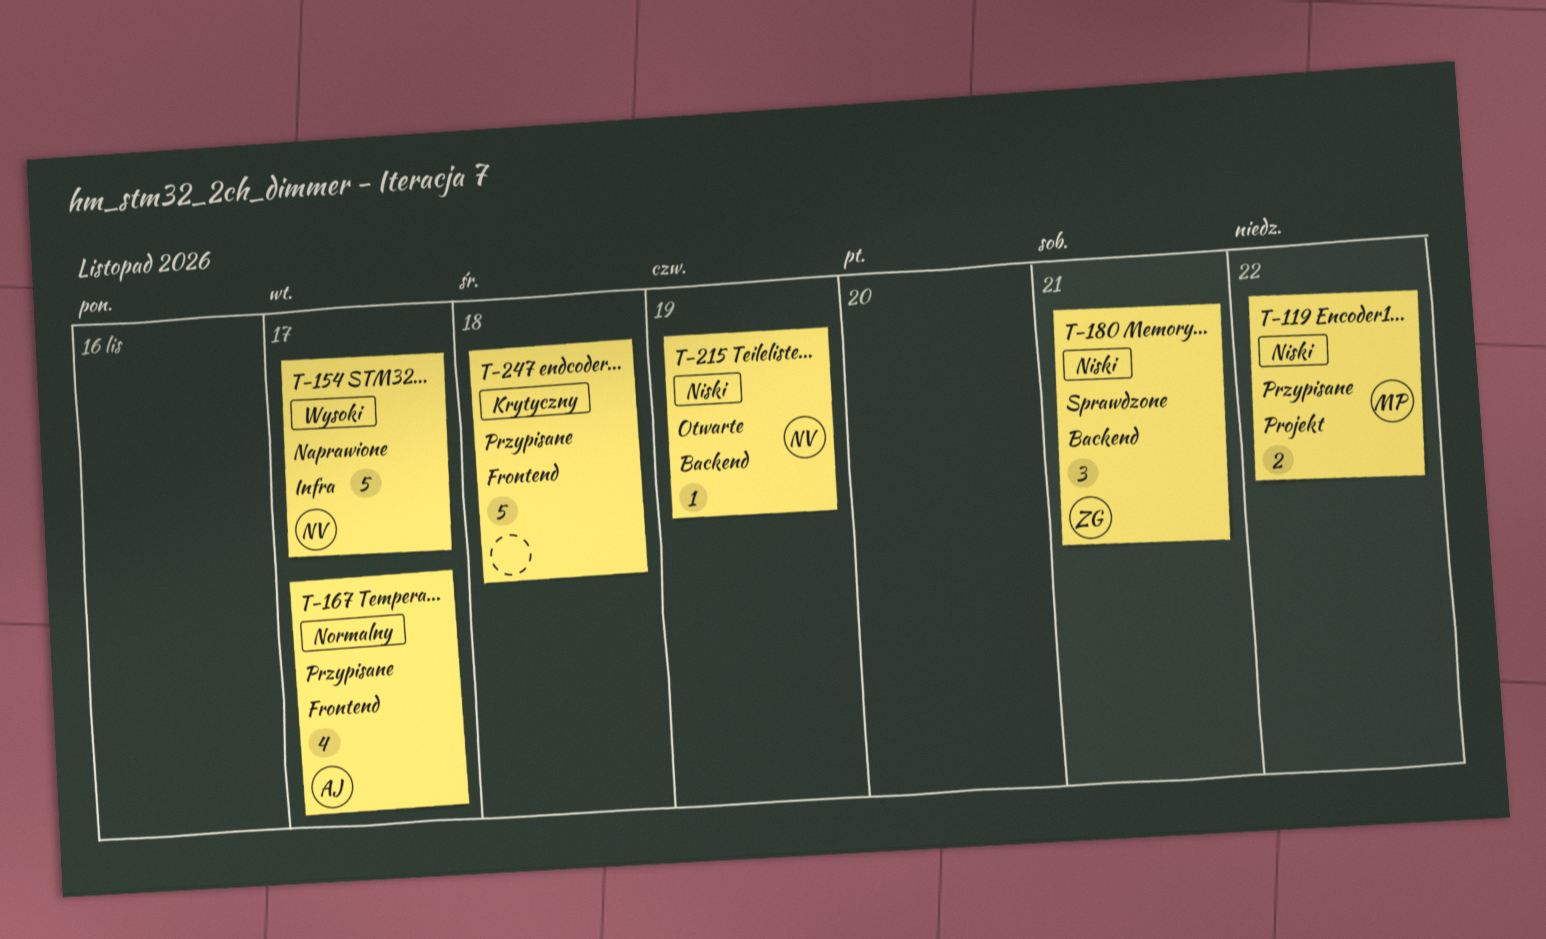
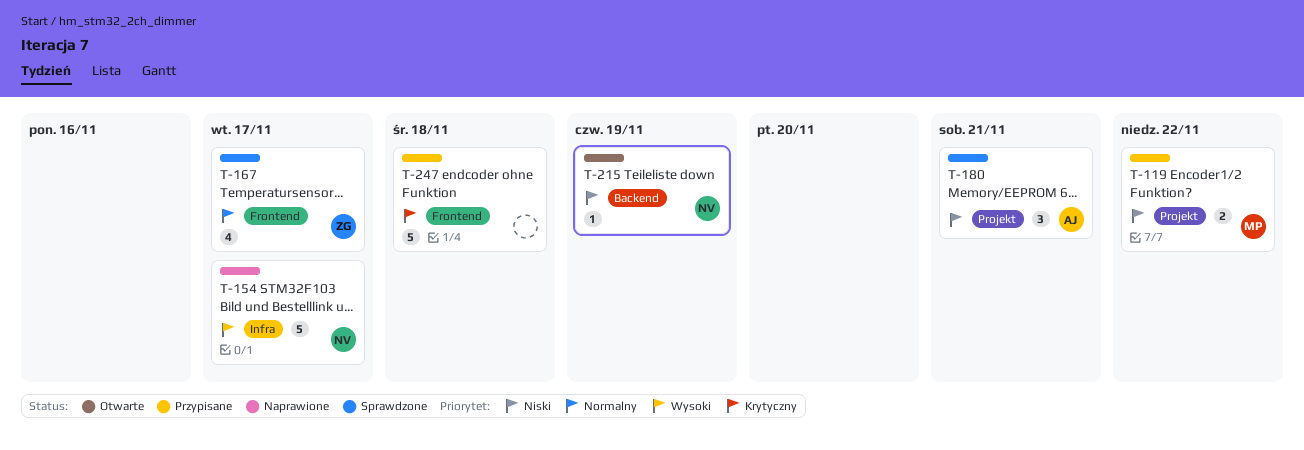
T-167, status: Przypisane -> Sprawdzone
T-167, owner: AJ -> ZG
T-180, owner: ZG -> AJ
T-180, label: Backend -> Projekt

